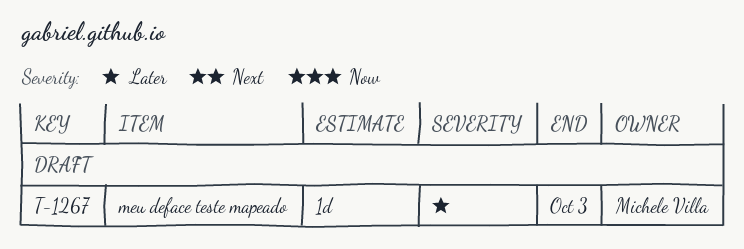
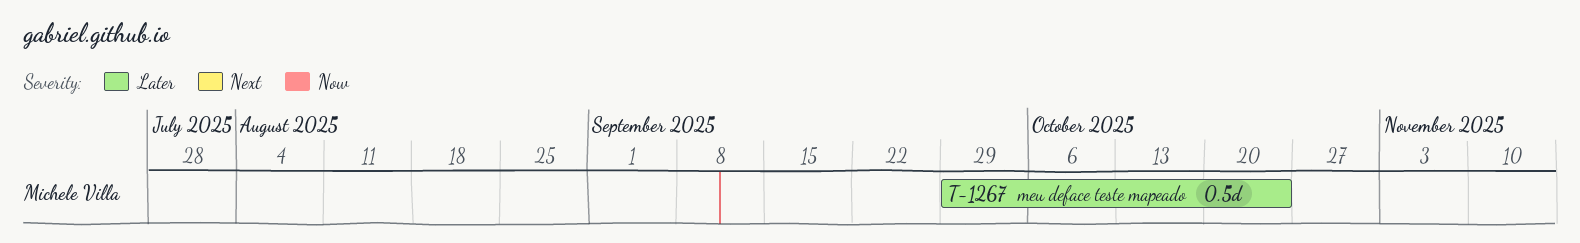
T-1267, estimate: 1d -> 0.5d
T-1267, due: Oct 3 -> Oct 24

